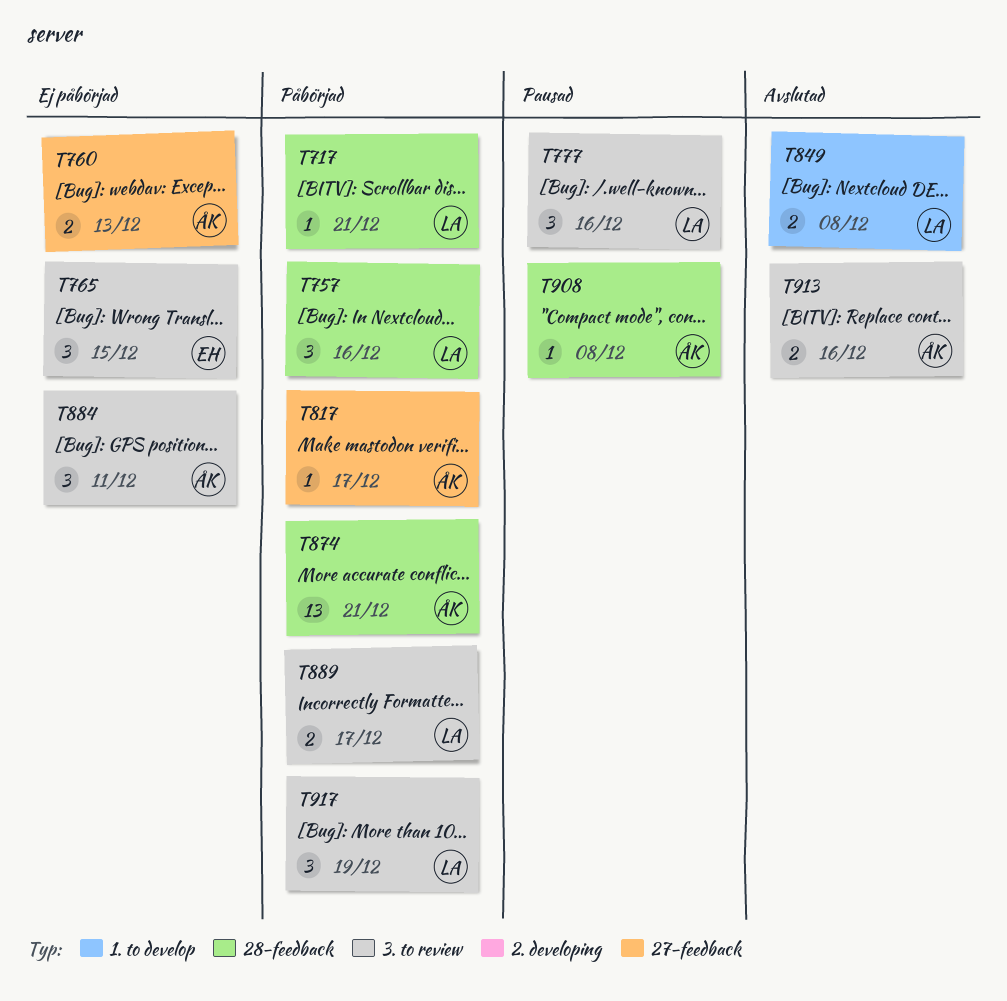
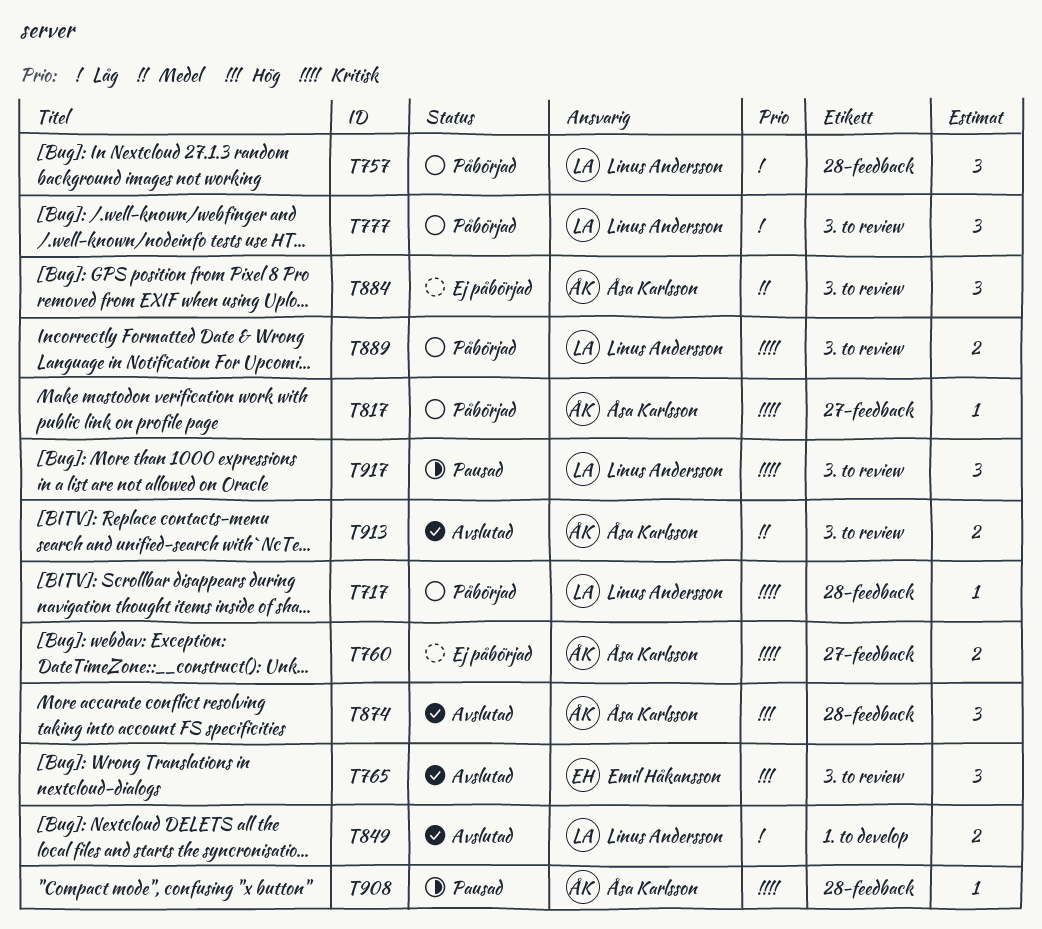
T765, status: Ej påbörjad -> Avslutad
T777, status: Pausad -> Påbörjad
T874, status: Påbörjad -> Avslutad
T874, estimate: 13 -> 3
T917, status: Påbörjad -> Pausad

